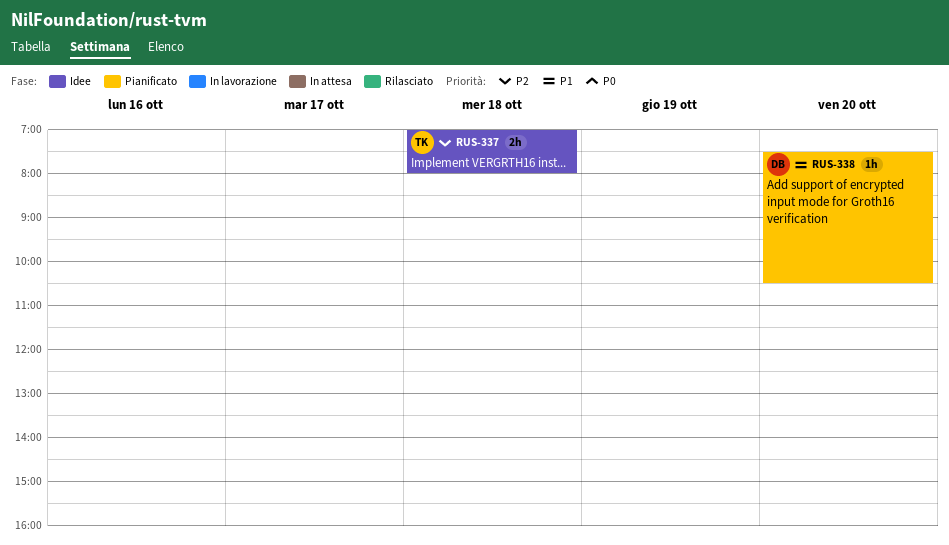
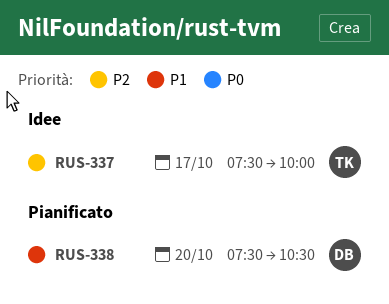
RUS-337, day: Oct 18 -> Oct 17
RUS-337, begins: 07:00 -> 07:30
RUS-337, ends: 08:00 -> 10:00

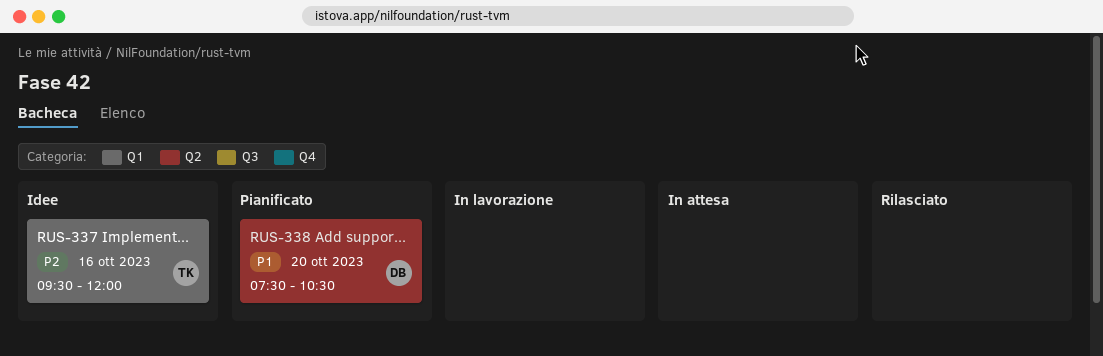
RUS-337, day: Oct 17 -> Oct 16
RUS-337, begins: 07:30 -> 09:30
RUS-337, ends: 10:00 -> 12:00

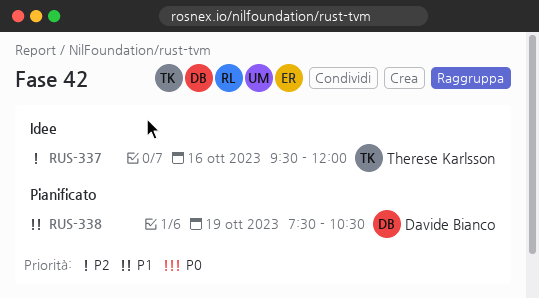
RUS-338, day: Oct 20 -> Oct 19

